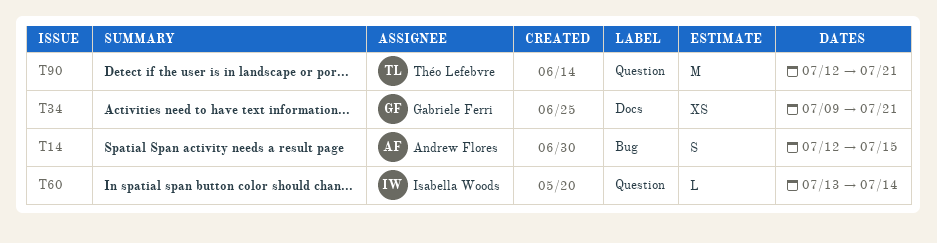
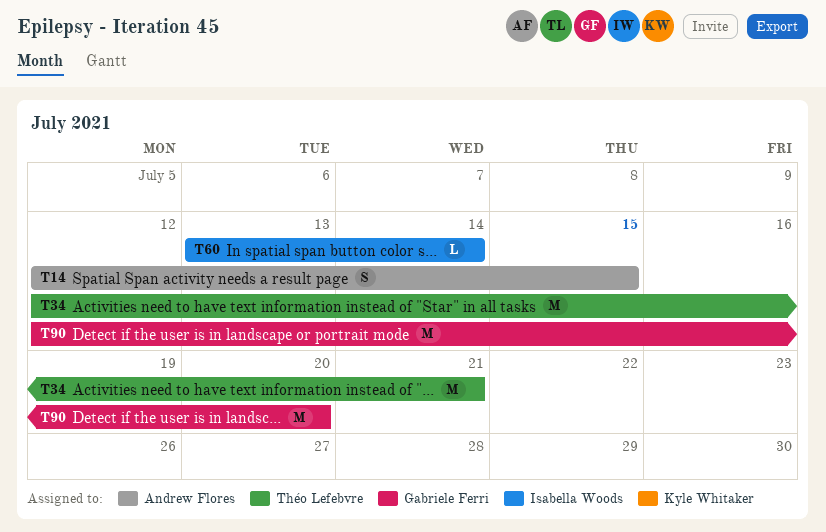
T34, owner: Gabriele Ferri -> Théo Lefebvre
T34, estimate: XS -> M
T34, start: Jul 9 -> Jul 12
T90, owner: Théo Lefebvre -> Gabriele Ferri
T90, due: Jul 21 -> Jul 20

